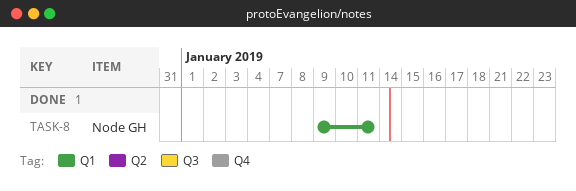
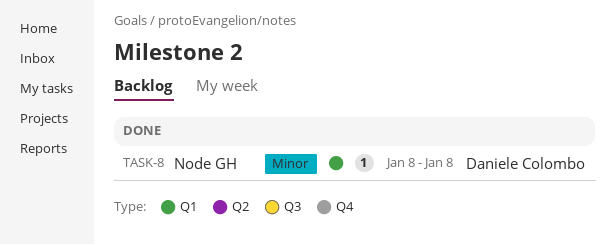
TASK-8, start: Jan 9 -> Jan 8
TASK-8, due: Jan 11 -> Jan 8

